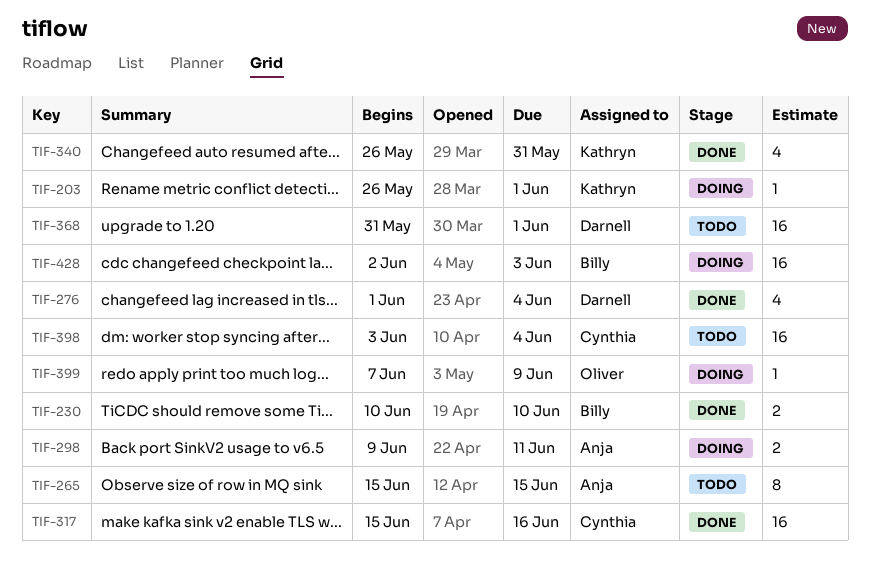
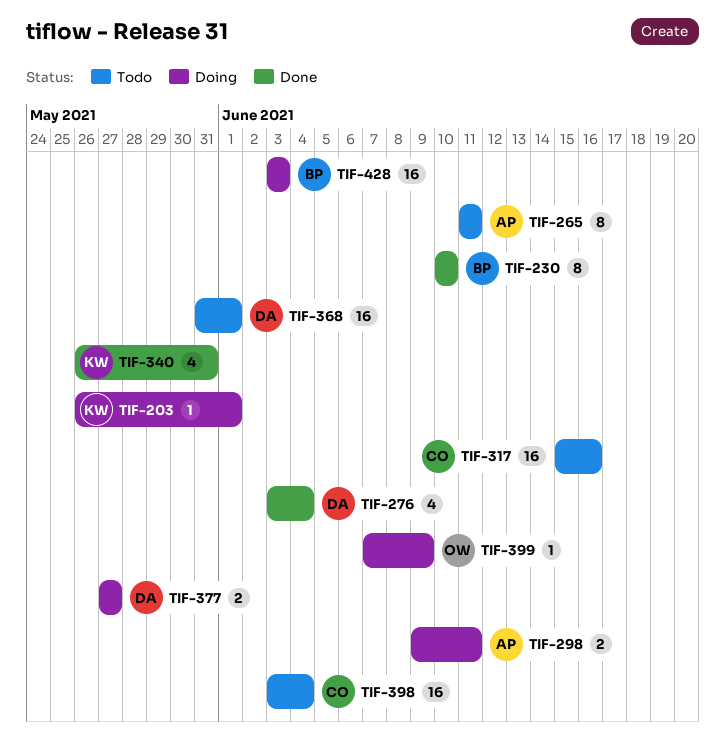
TIF-230, estimate: 2 -> 8
TIF-265, start: Jun 15 -> Jun 11
TIF-265, due: Jun 15 -> Jun 11
TIF-276, start: Jun 1 -> Jun 3
TIF-317, status: Done -> Todo
TIF-377: none -> present
TIF-428, start: Jun 2 -> Jun 3

